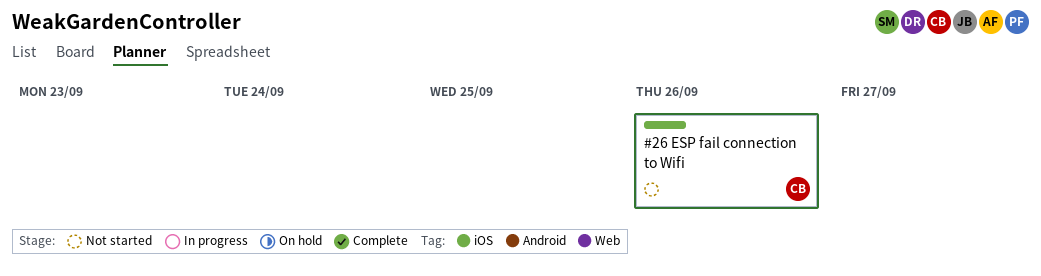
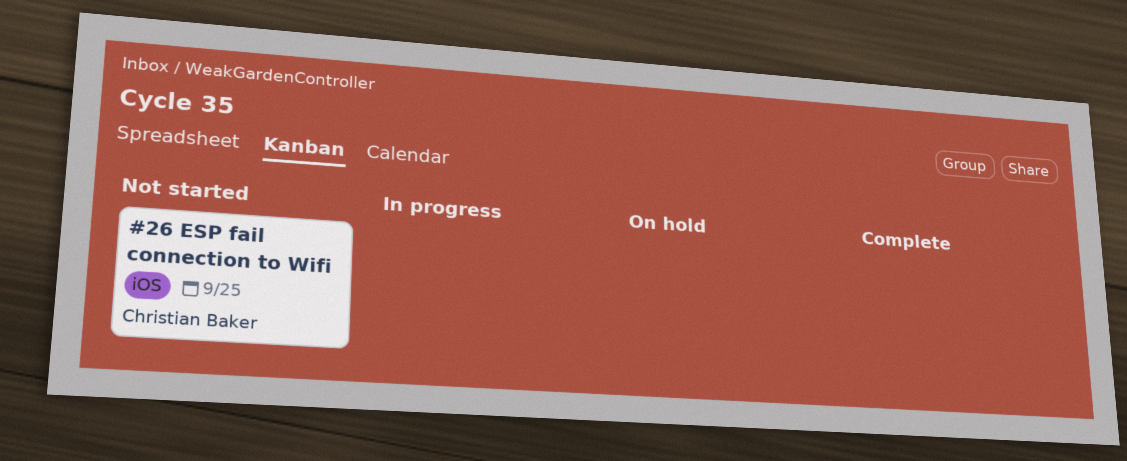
#26, due: Sep 26 -> Sep 25

